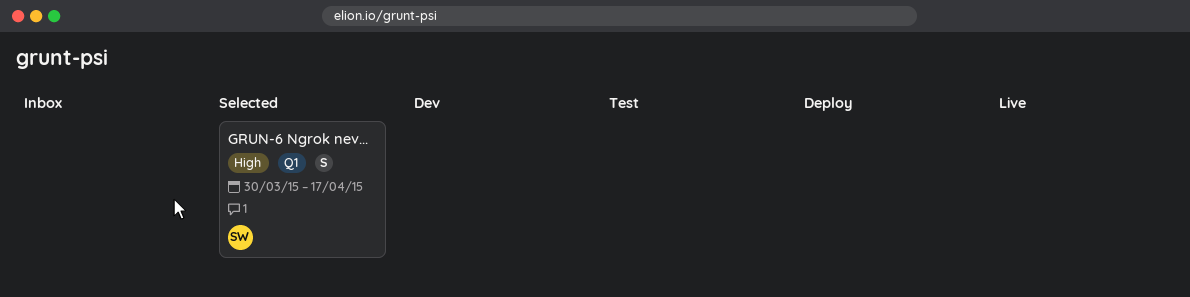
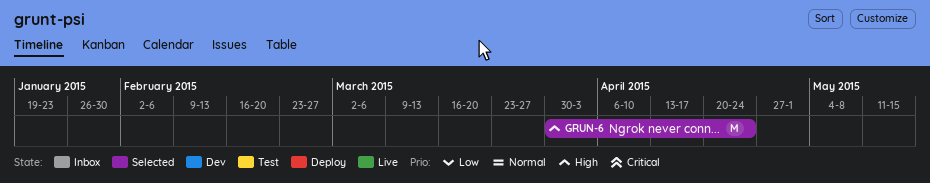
GRUN-6, estimate: S -> M
GRUN-6, due: Apr 17 -> Apr 24

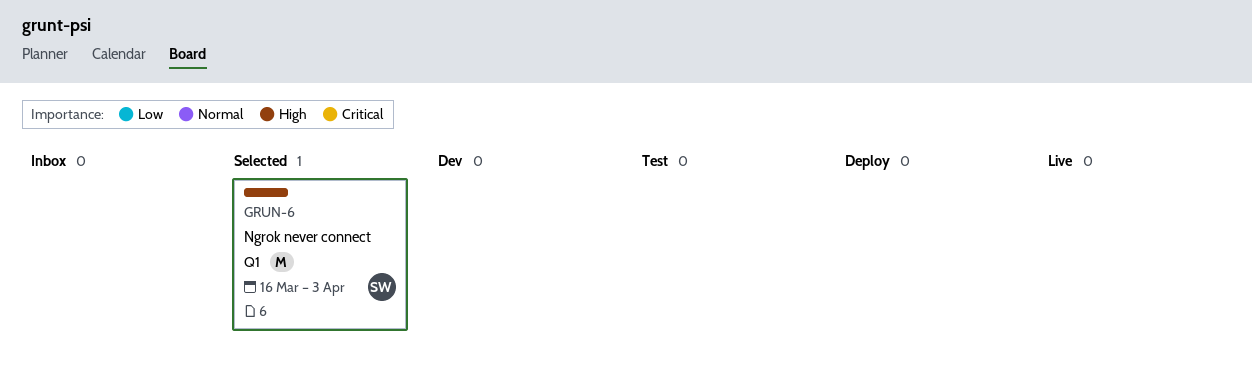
GRUN-6, start: Mar 30 -> Mar 16
GRUN-6, due: Apr 24 -> Apr 3

